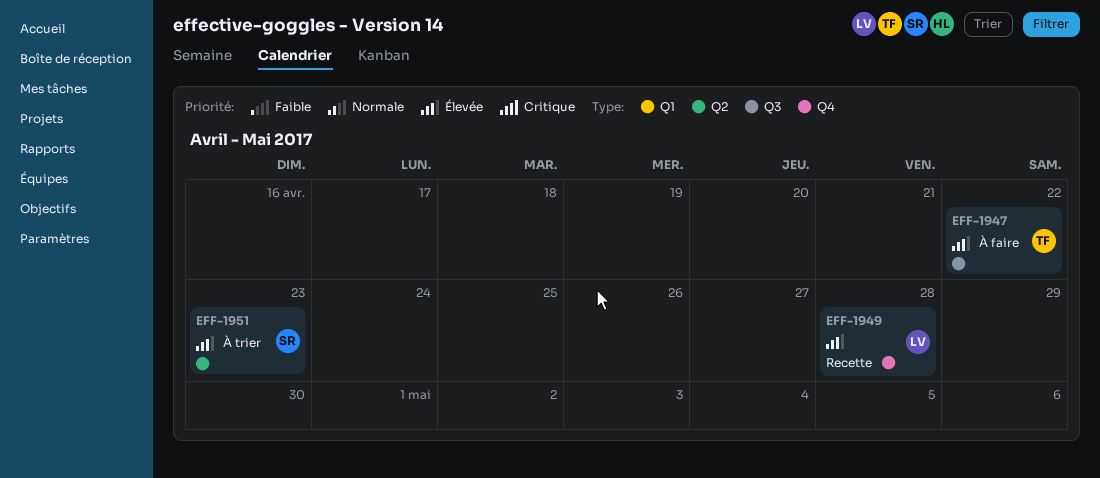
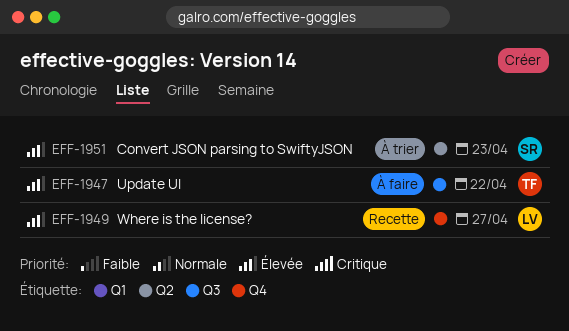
EFF-1949, due: Apr 28 -> Apr 27

